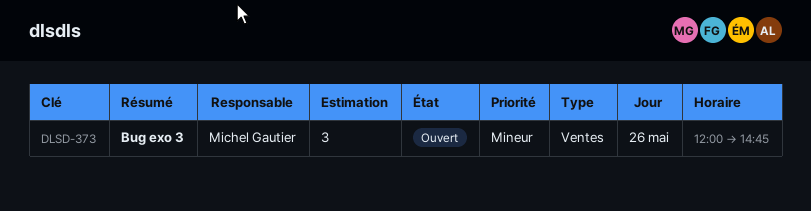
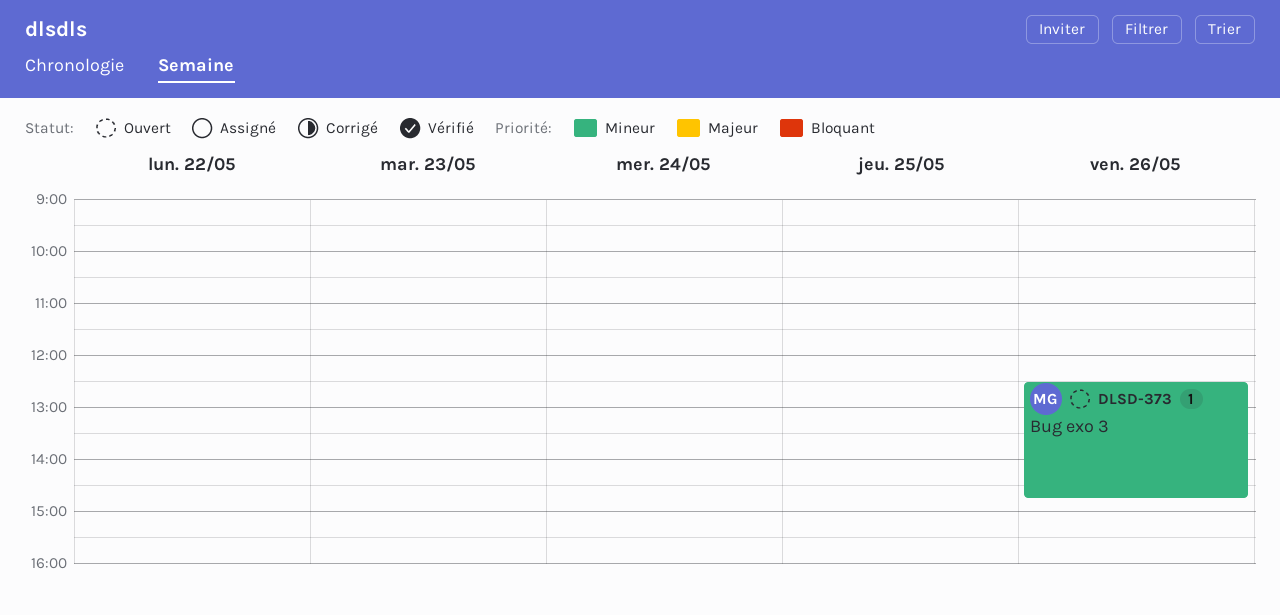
DLSD-373, estimate: 3 -> 1
DLSD-373, begins: 12:00 -> 12:30

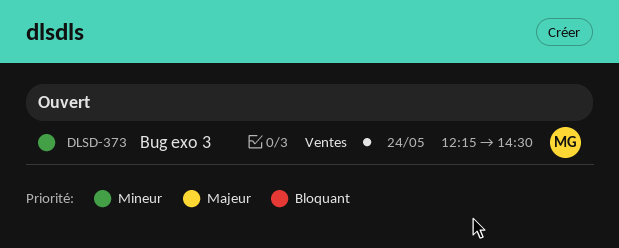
DLSD-373, day: May 26 -> May 24
DLSD-373, begins: 12:30 -> 12:15
DLSD-373, ends: 14:45 -> 14:30

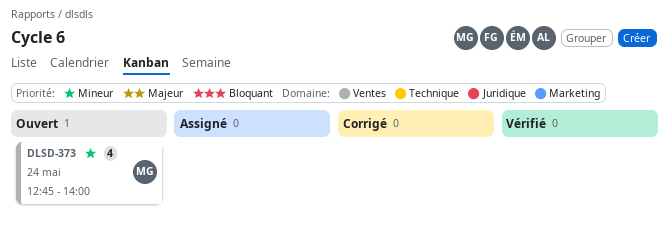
DLSD-373, estimate: 1 -> 4
DLSD-373, begins: 12:15 -> 12:45
DLSD-373, ends: 14:30 -> 14:00

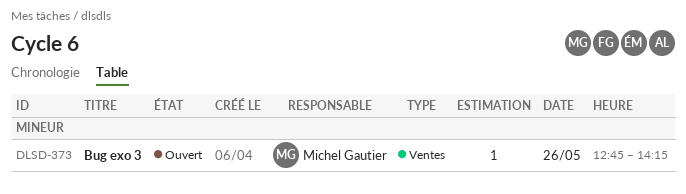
DLSD-373, estimate: 4 -> 1
DLSD-373, day: May 24 -> May 26
DLSD-373, ends: 14:00 -> 14:15

